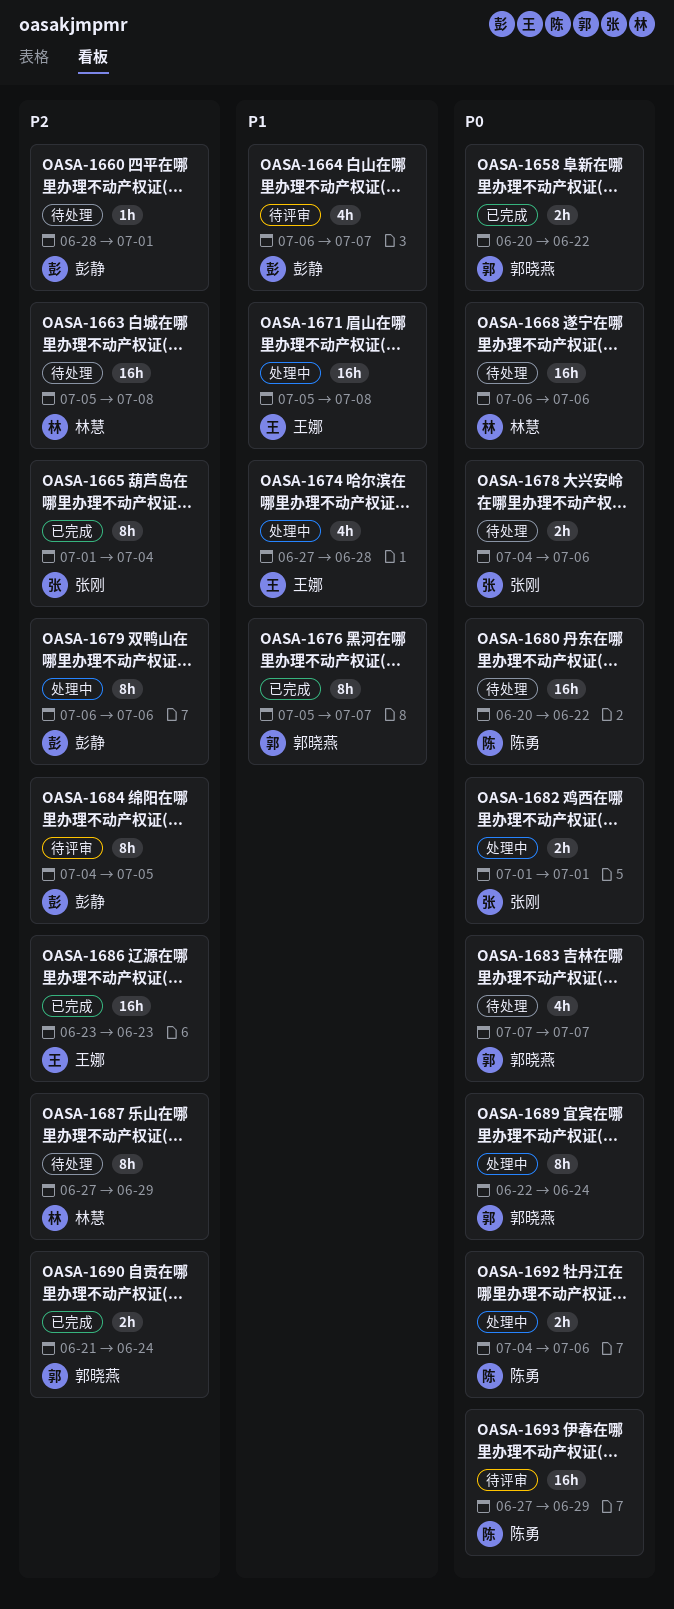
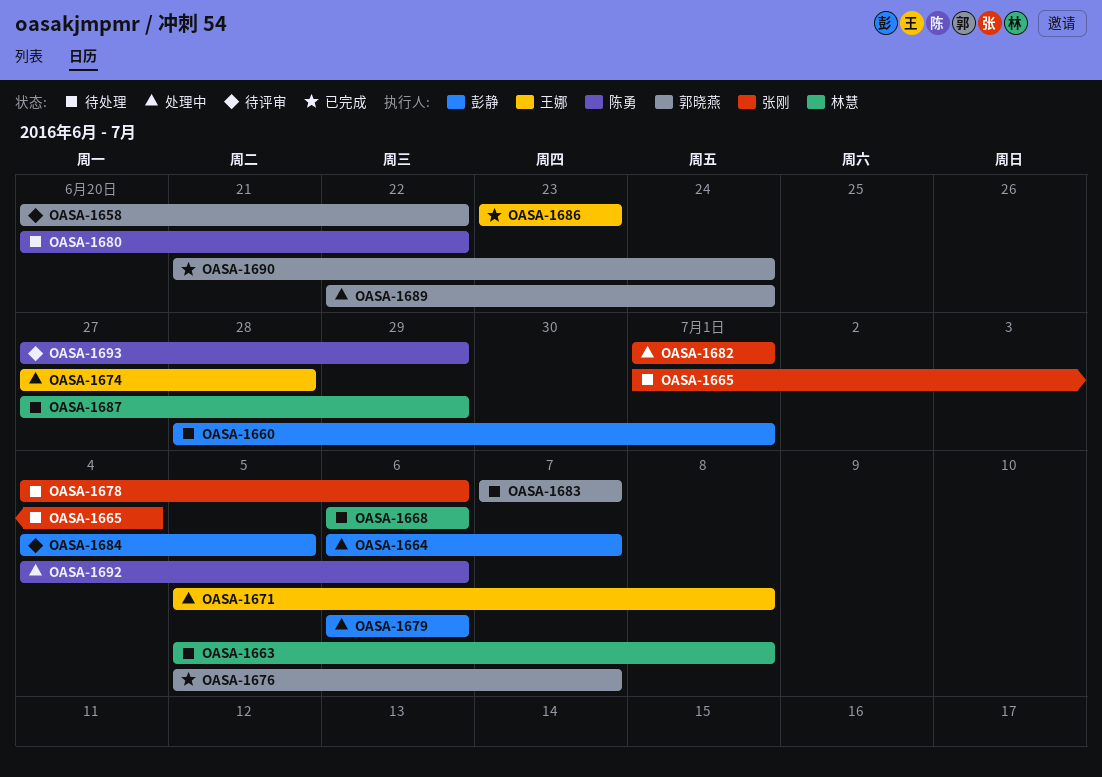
OASA-1658, status: 已完成 -> 待评审
OASA-1664, status: 待评审 -> 处理中
OASA-1665, status: 已完成 -> 待处理

